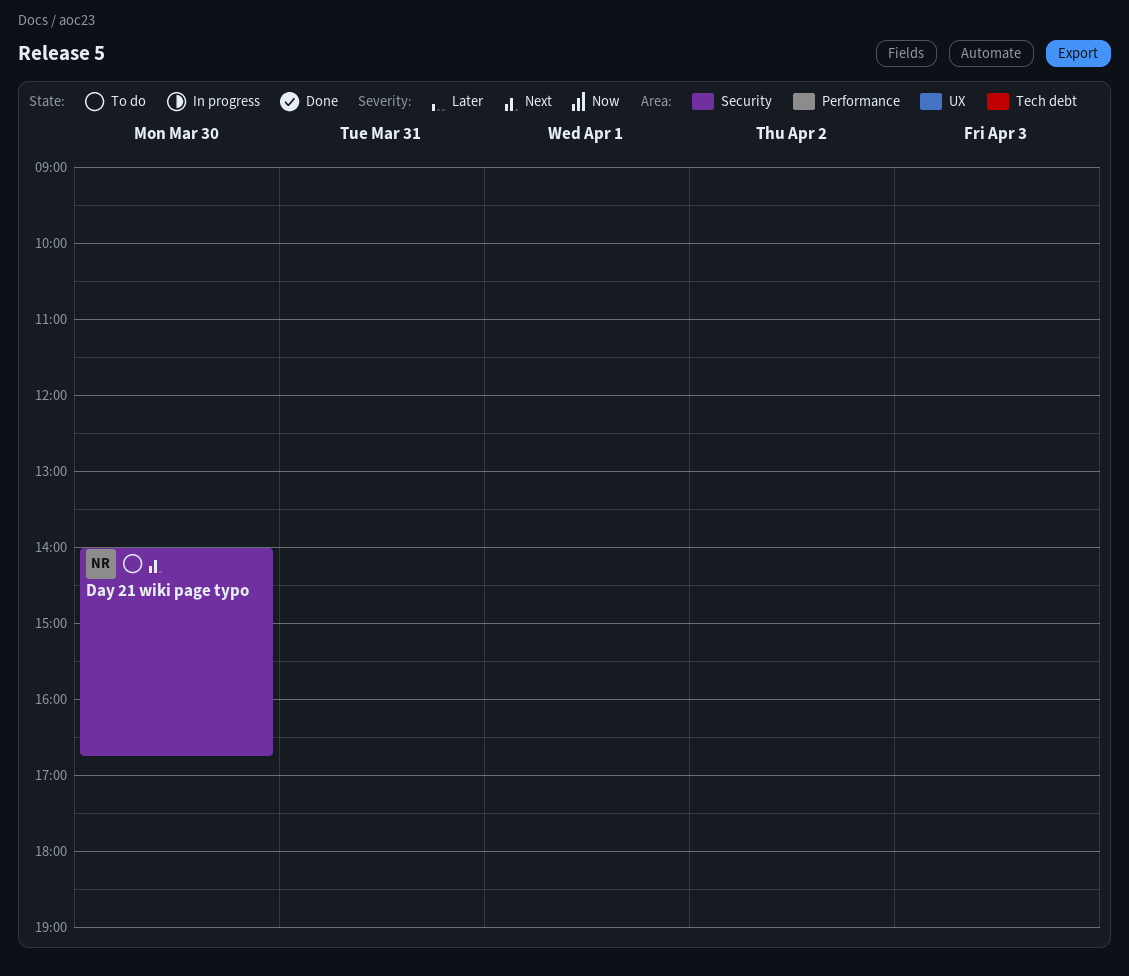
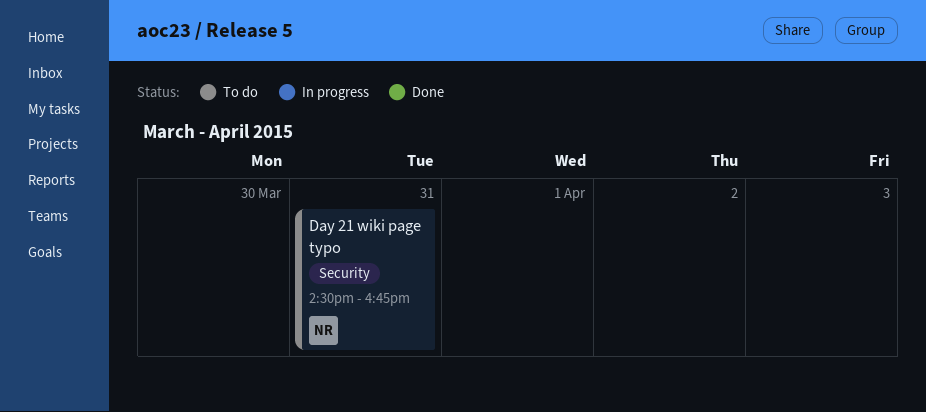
Day 21 wiki page typo, day: Mar 30 -> Mar 31
Day 21 wiki page typo, begins: 14:00 -> 14:30

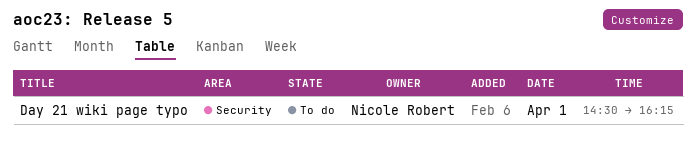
Day 21 wiki page typo, day: Mar 31 -> Apr 1
Day 21 wiki page typo, ends: 16:45 -> 16:15

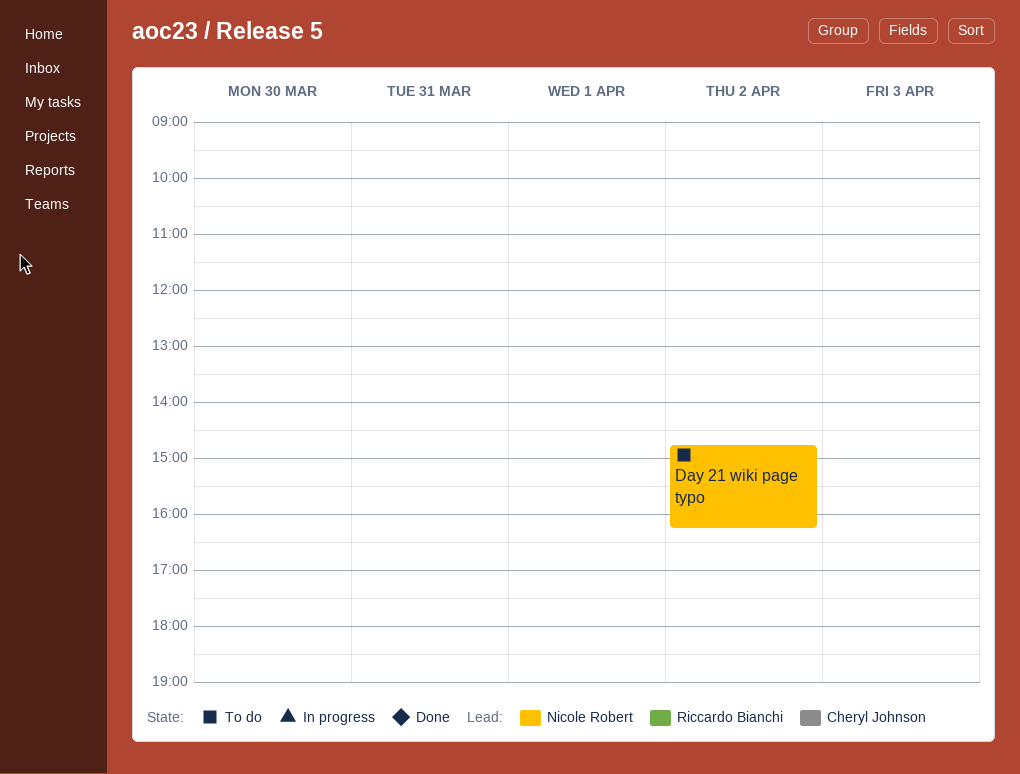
Day 21 wiki page typo, day: Apr 1 -> Apr 2
Day 21 wiki page typo, begins: 14:30 -> 14:45

